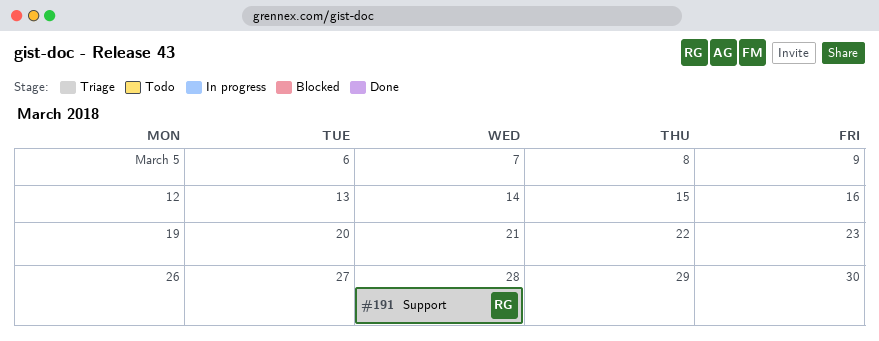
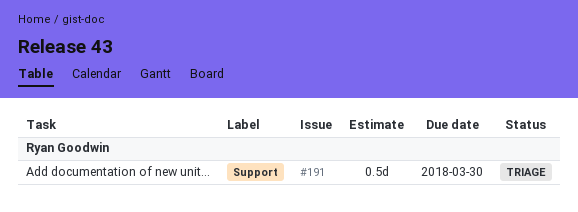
#191, due: Mar 28 -> Mar 30

